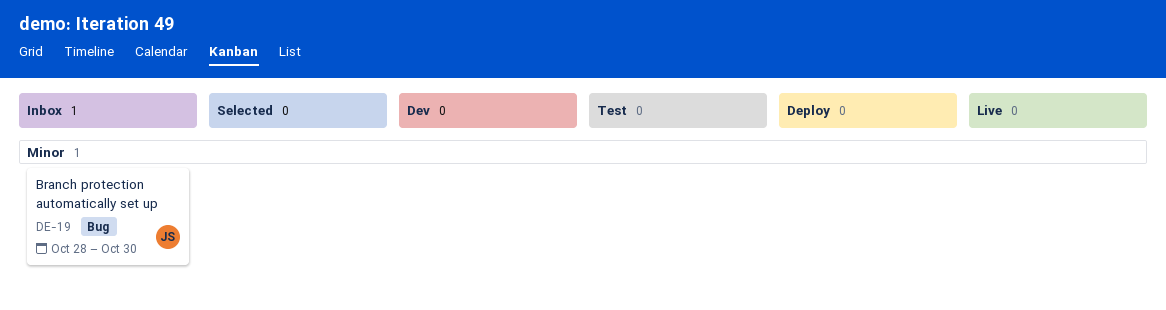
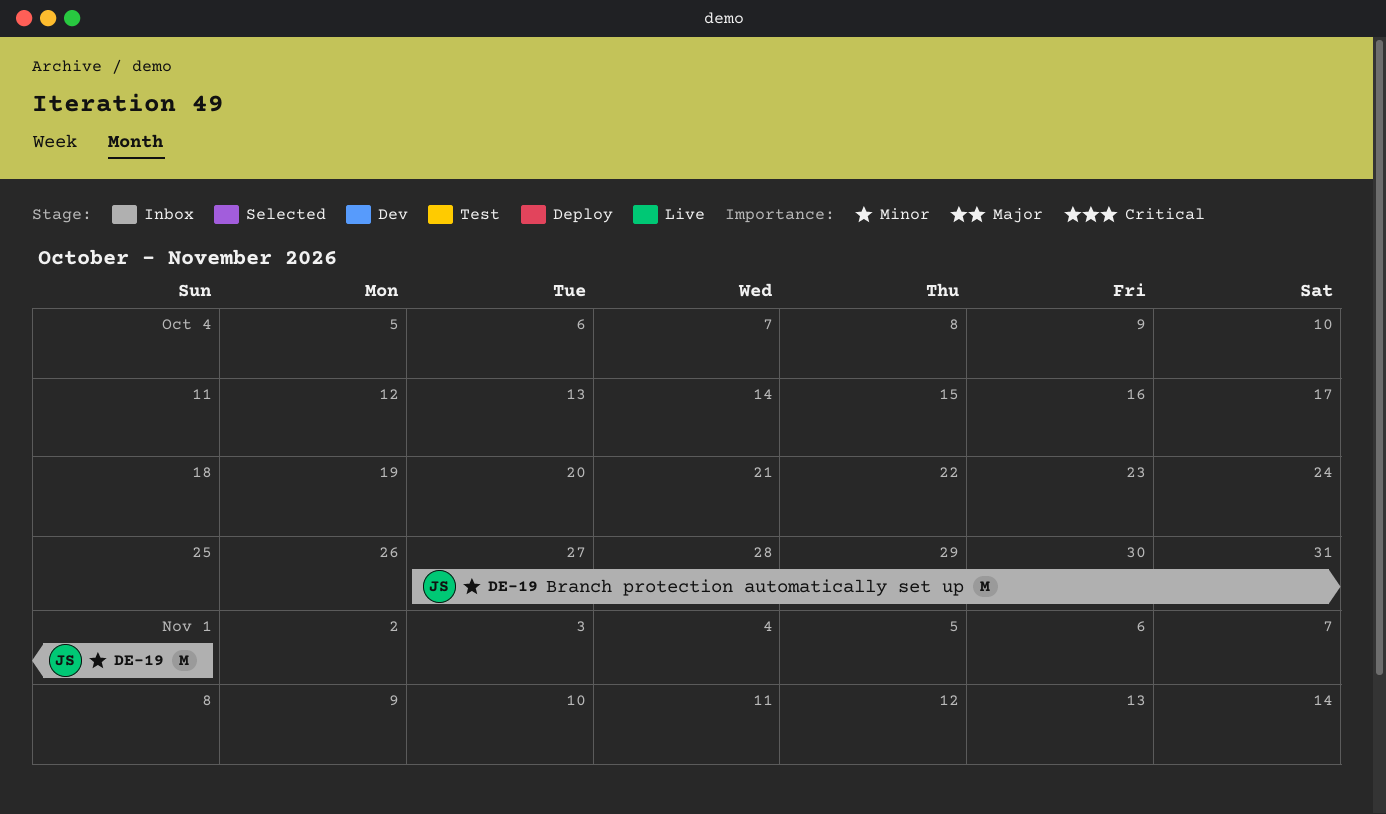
DE-19, start: Oct 28 -> Oct 27
DE-19, due: Oct 30 -> Nov 1

